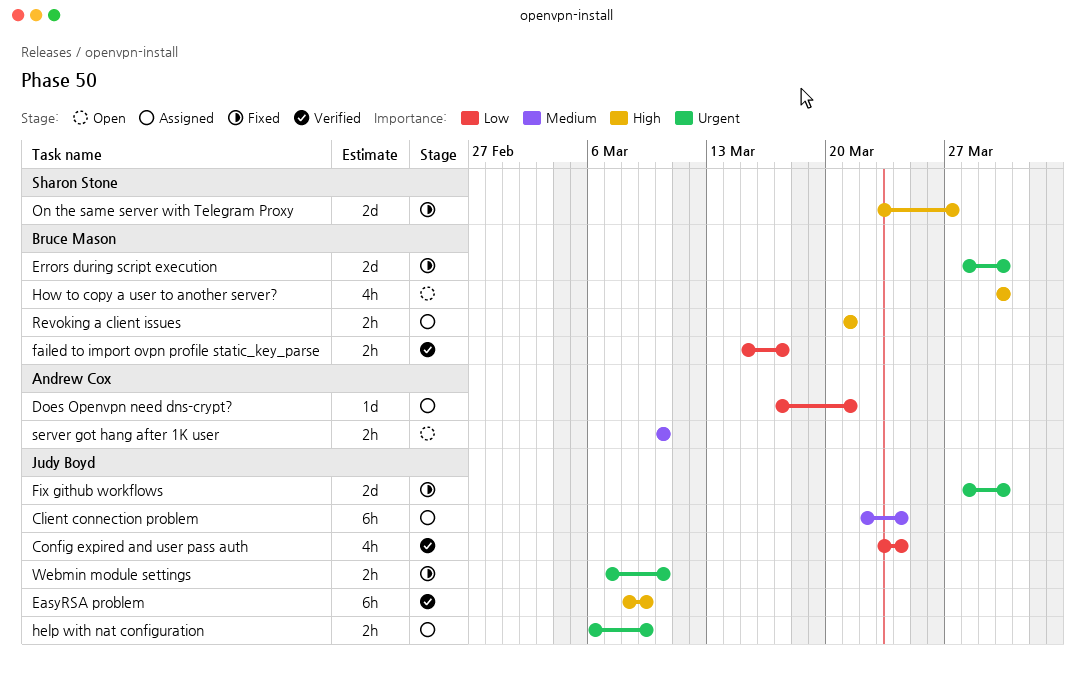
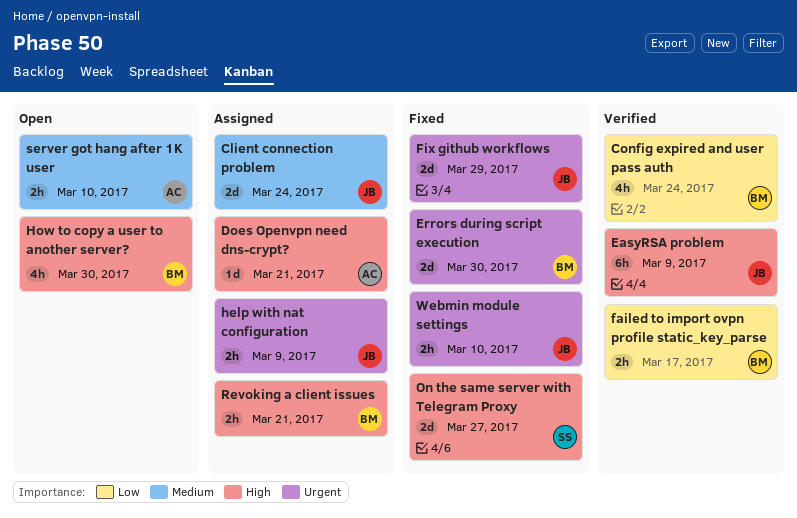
Client connection problem, estimate: 6h -> 2d
Config expired and user pass auth, owner: Judy Boyd -> Bruce Mason
Does Openvpn need dns-crypt?, priority: Low -> High
Fix github workflows, due: Mar 30 -> Mar 29

